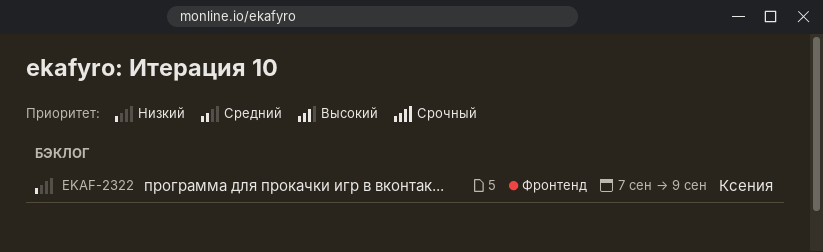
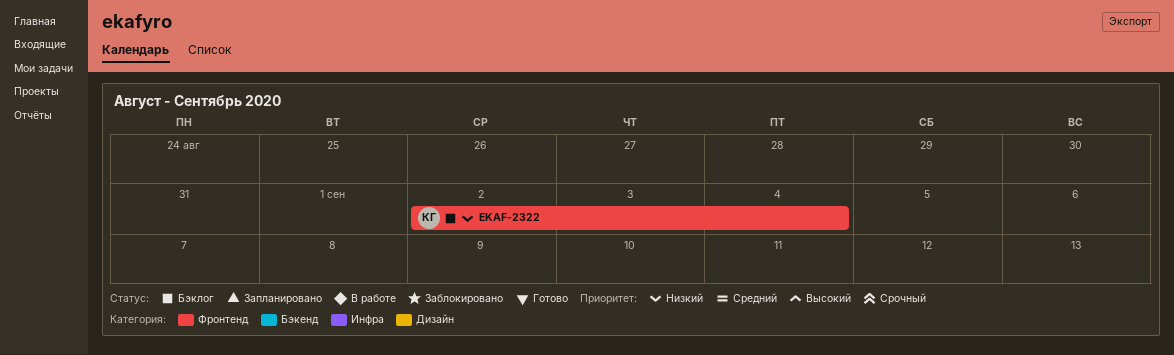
EKAF-2322, start: Sep 7 -> Sep 2
EKAF-2322, due: Sep 9 -> Sep 4

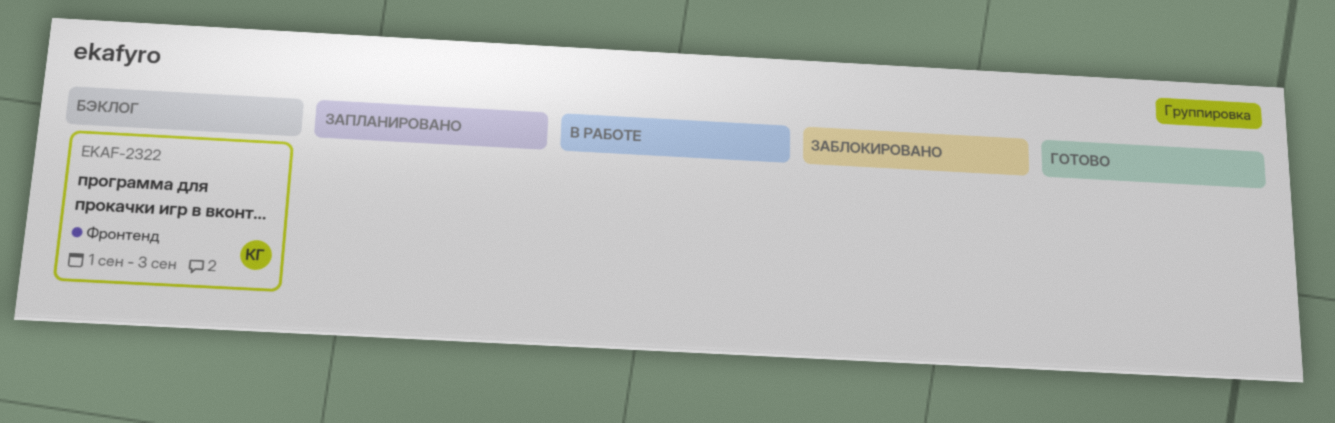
EKAF-2322, start: Sep 2 -> Sep 1
EKAF-2322, due: Sep 4 -> Sep 3

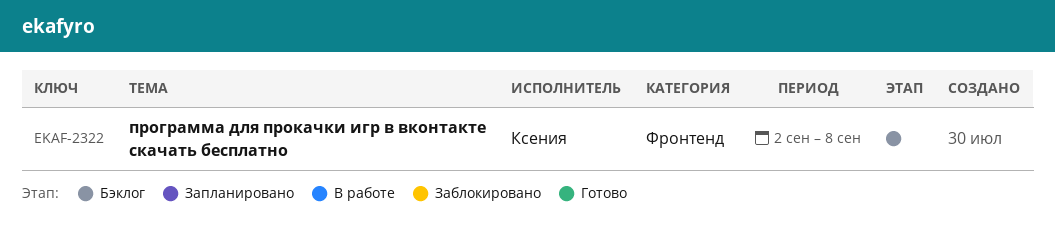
EKAF-2322, start: Sep 1 -> Sep 2
EKAF-2322, due: Sep 3 -> Sep 8

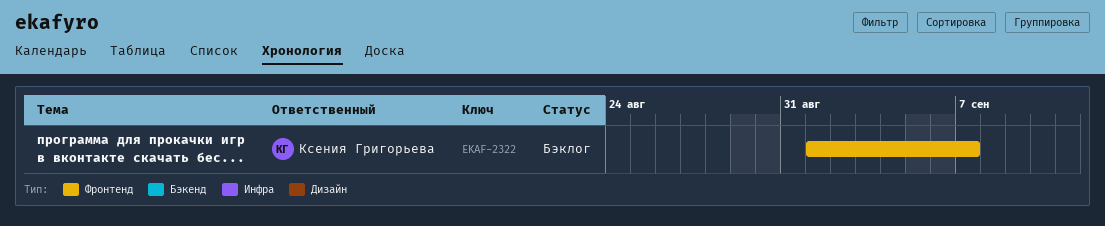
EKAF-2322, start: Sep 2 -> Sep 1
EKAF-2322, due: Sep 8 -> Sep 7

